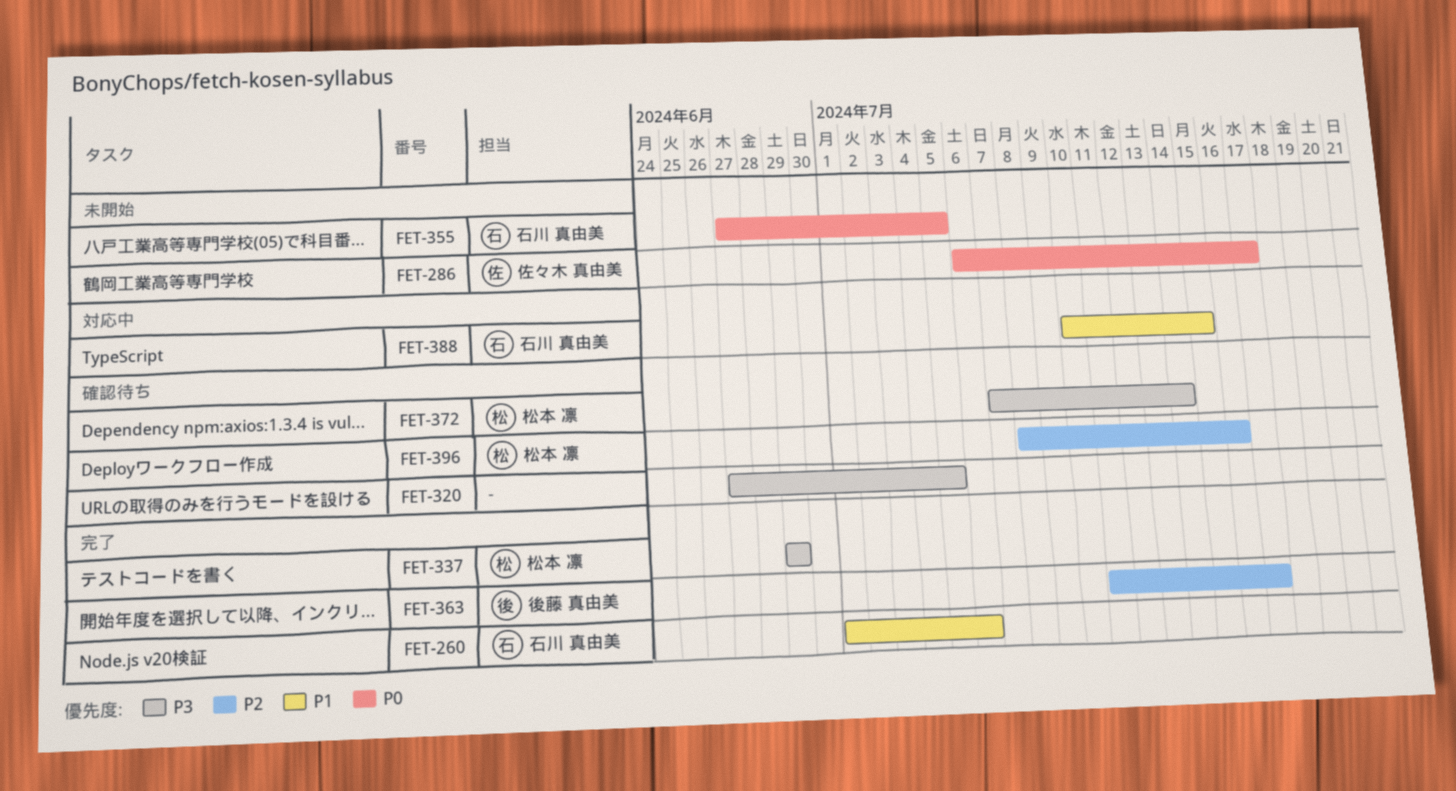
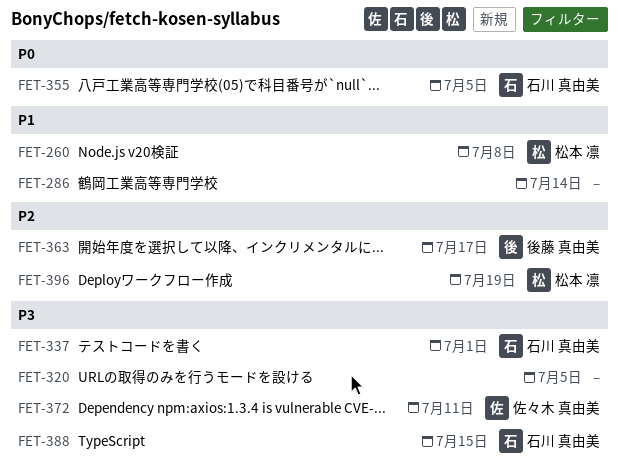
FET-260, owner: 石川 真由美 -> 松本 凛
FET-260, due: Jul 6 -> Jul 8
FET-286, owner: 佐々木 真由美 -> none
FET-286, priority: P0 -> P1
FET-286, due: Jul 17 -> Jul 14
FET-337, owner: 松本 凛 -> 石川 真由美
FET-337, due: Jun 29 -> Jul 1
FET-372, owner: 松本 凛 -> 佐々木 真由美
FET-372, due: Jul 14 -> Jul 11
FET-388, priority: P1 -> P3
FET-396, due: Jul 16 -> Jul 19

